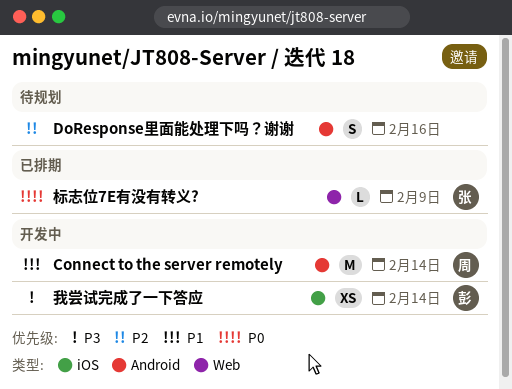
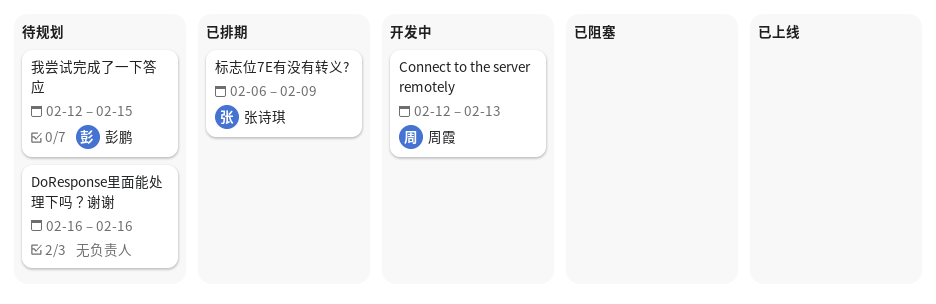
Connect to the server remotely, due: Feb 14 -> Feb 13
我尝试完成了一下答应, status: 开发中 -> 待规划
我尝试完成了一下答应, due: Feb 14 -> Feb 15

